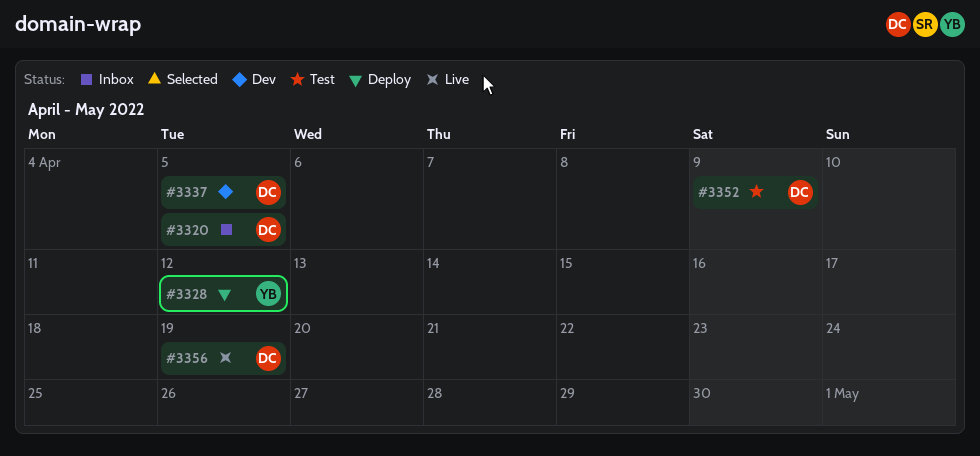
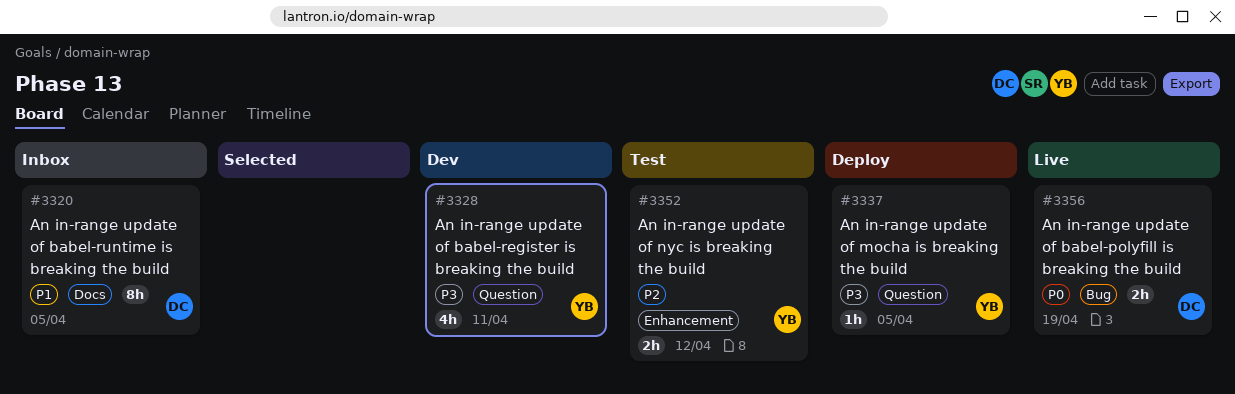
#3328, status: Deploy -> Dev
#3328, due: Apr 12 -> Apr 11
#3337, status: Dev -> Deploy
#3337, owner: DC -> YB
#3352, owner: DC -> YB
#3352, due: Apr 9 -> Apr 12

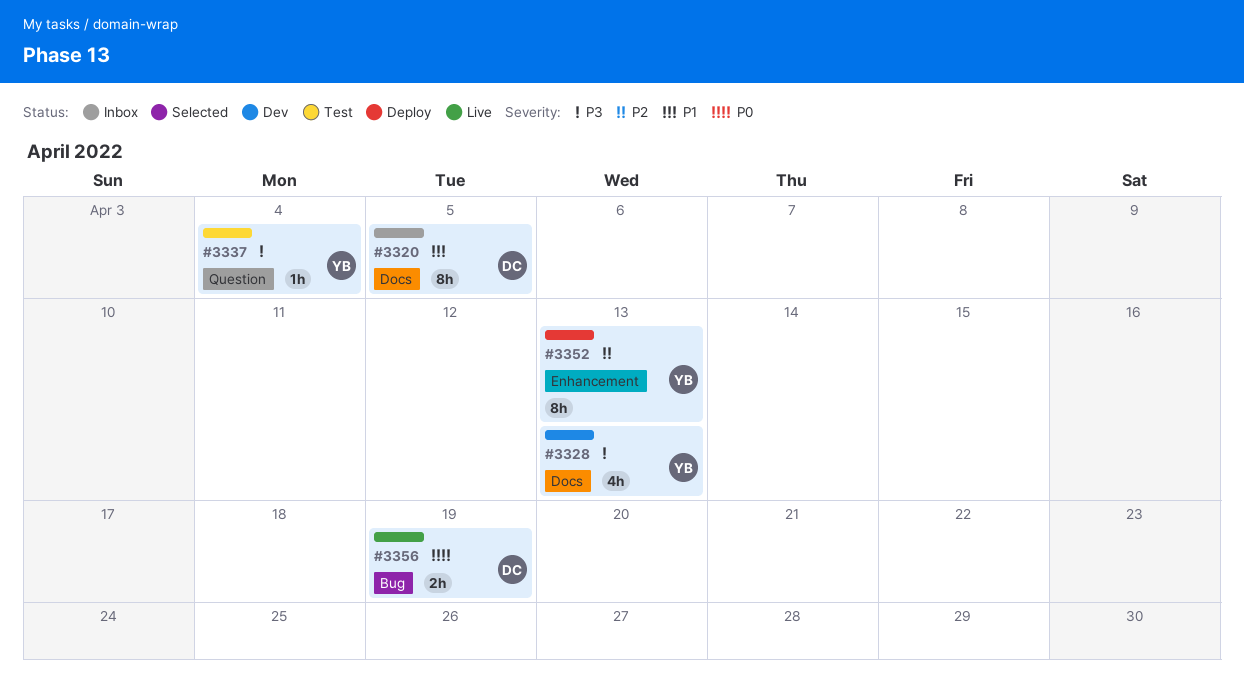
#3328, label: Question -> Docs
#3328, due: Apr 11 -> Apr 13
#3337, status: Deploy -> Test
#3337, due: Apr 5 -> Apr 4
#3352, status: Test -> Deploy
#3352, estimate: 2h -> 8h
#3352, due: Apr 12 -> Apr 13

